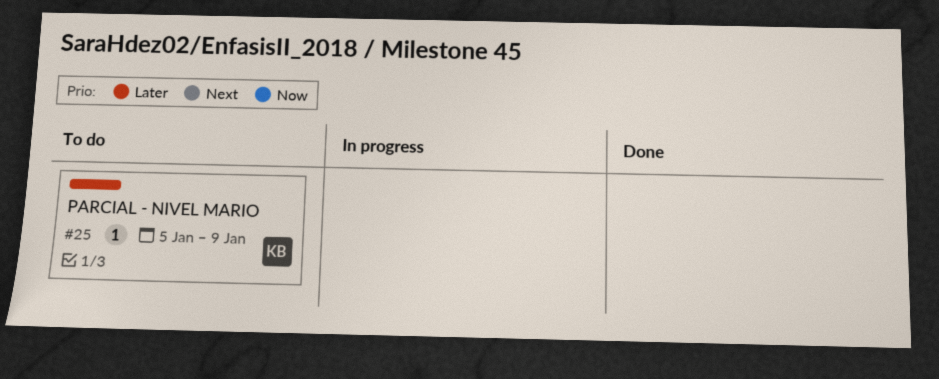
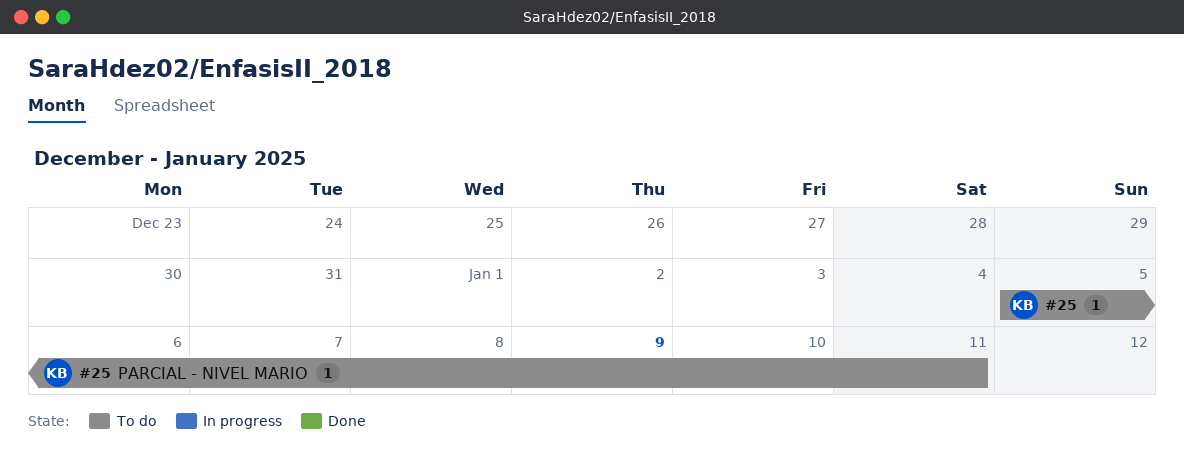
#25, due: Jan 9 -> Jan 11

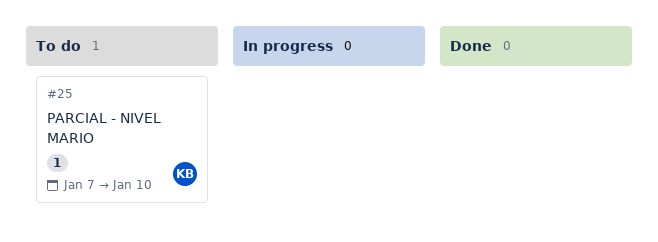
#25, start: Jan 5 -> Jan 7
#25, due: Jan 11 -> Jan 10

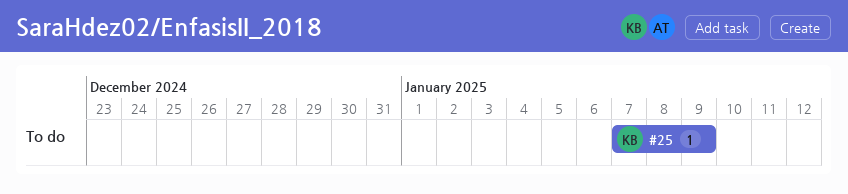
#25, due: Jan 10 -> Jan 9

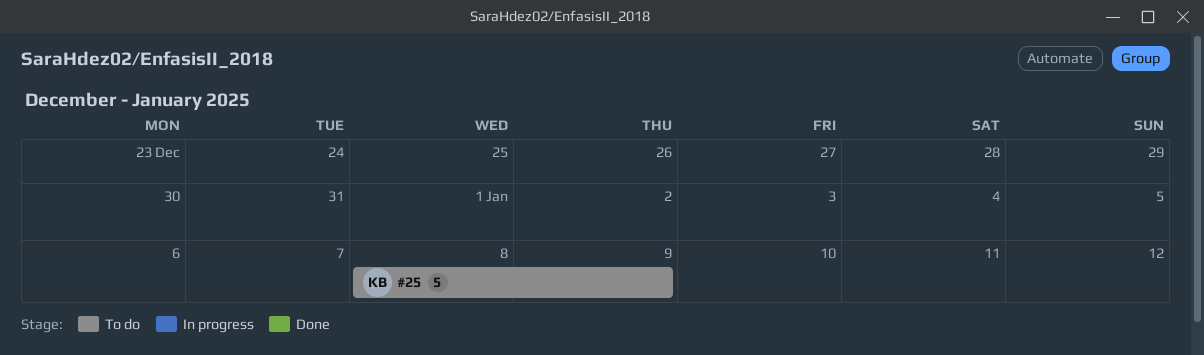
#25, estimate: 1 -> 5
#25, start: Jan 7 -> Jan 8

